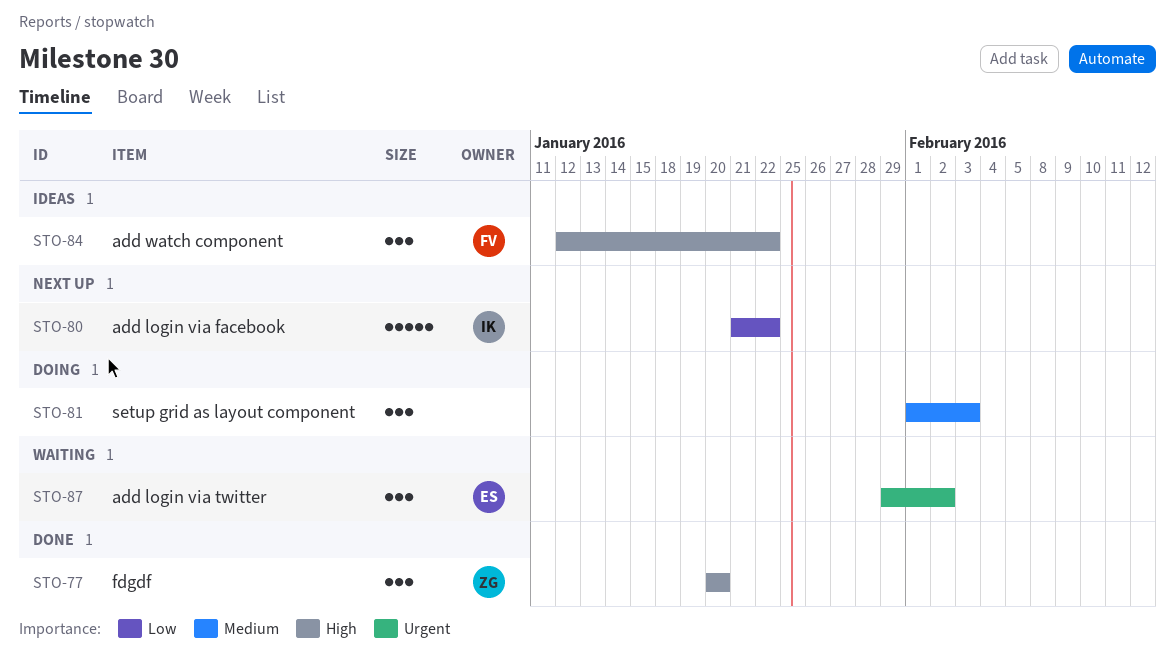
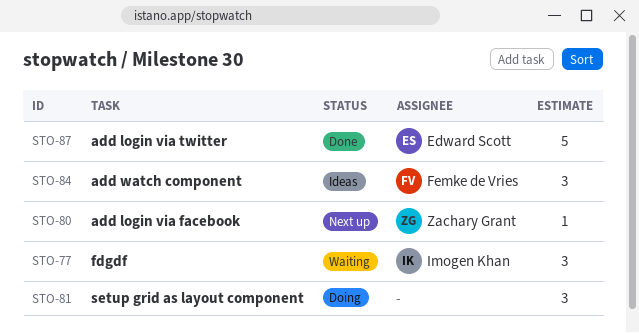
STO-77, status: Done -> Waiting
STO-77, owner: Zachary Grant -> Imogen Khan
STO-80, owner: Imogen Khan -> Zachary Grant
STO-80, estimate: 5 -> 1
STO-87, status: Waiting -> Done
STO-87, estimate: 3 -> 5

